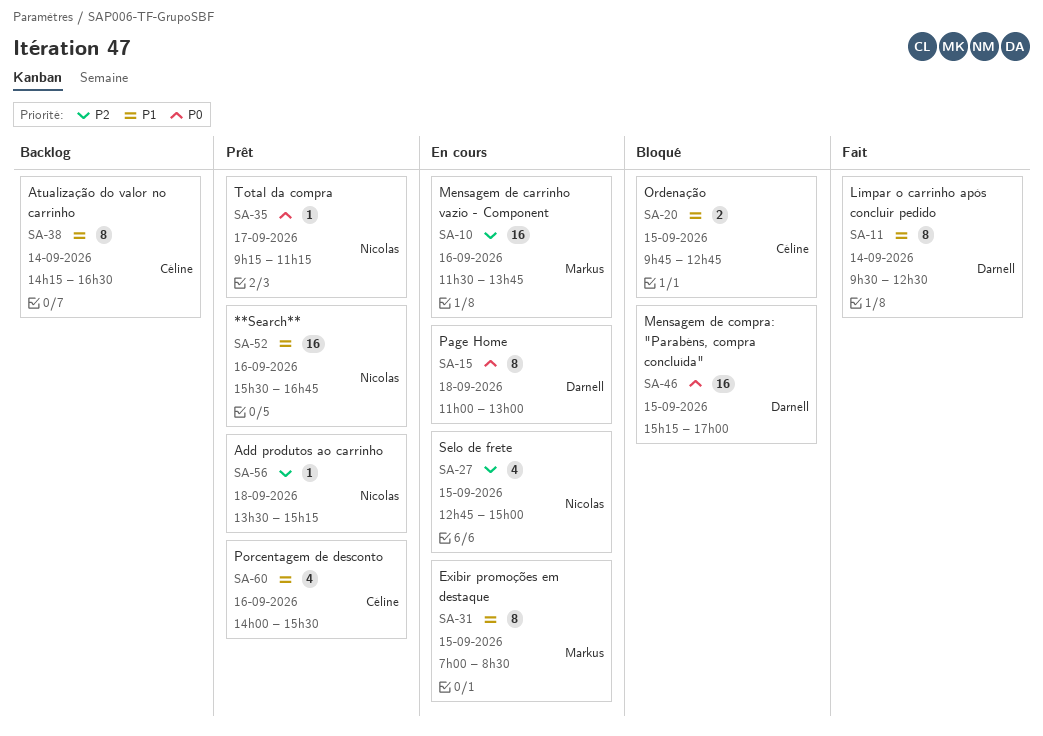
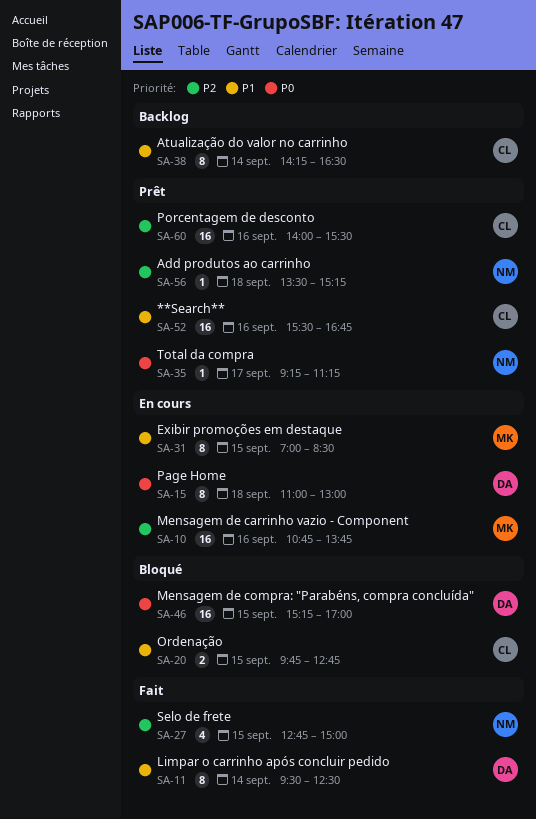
SA-10, begins: 11:30 -> 10:45
SA-27, status: En cours -> Fait
SA-52, owner: Nicolas -> Céline
SA-60, priority: P1 -> P2
SA-60, estimate: 4 -> 16

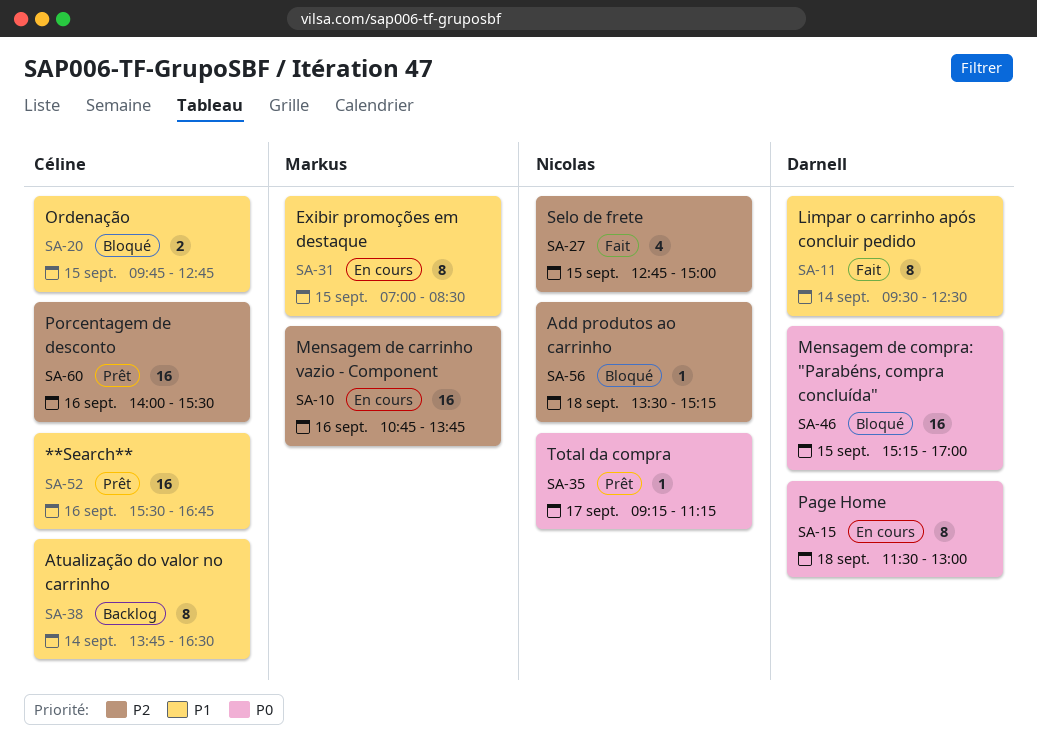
SA-15, begins: 11:00 -> 11:30
SA-38, begins: 14:15 -> 13:45
SA-56, status: Prêt -> Bloqué

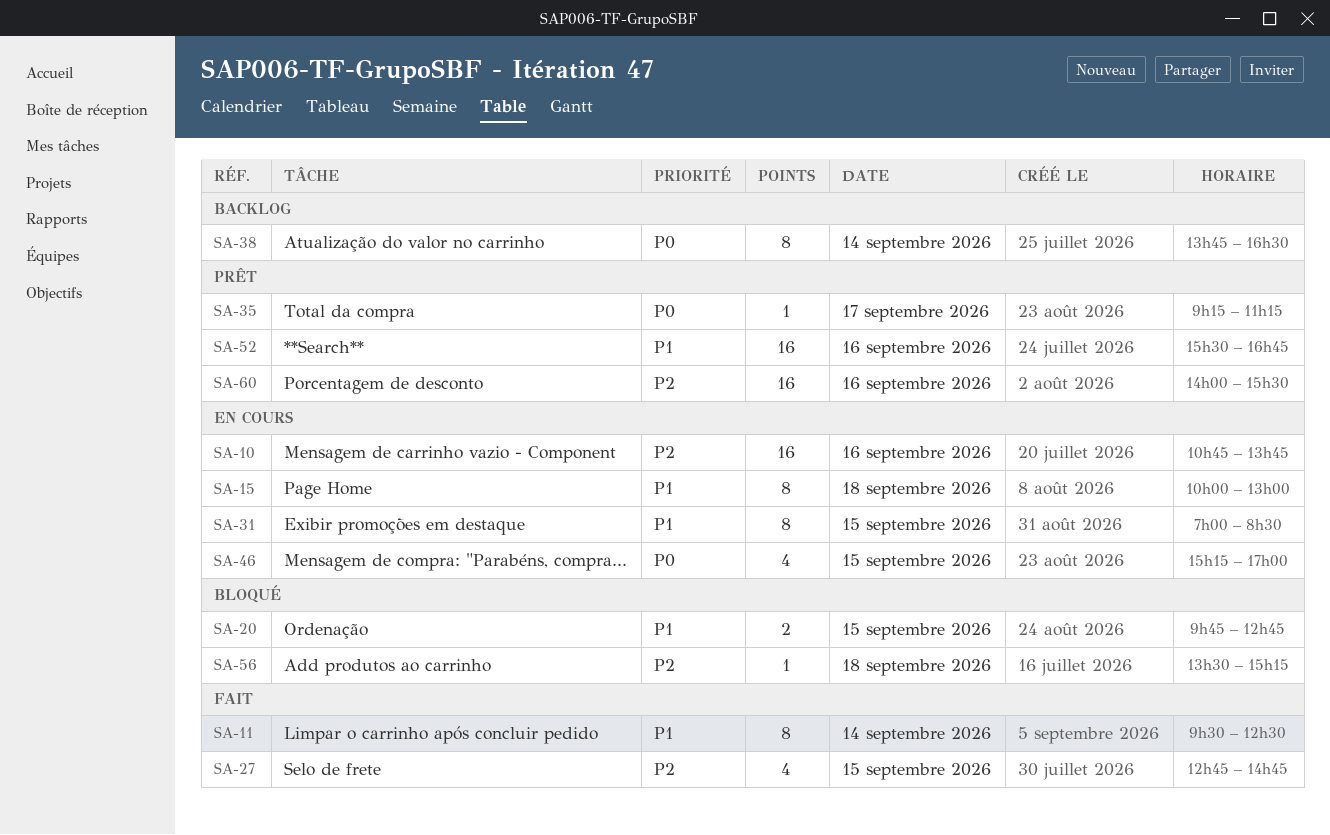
SA-15, priority: P0 -> P1
SA-15, begins: 11:30 -> 10:00
SA-27, ends: 15:00 -> 14:45
SA-38, priority: P1 -> P0
SA-46, status: Bloqué -> En cours
SA-46, estimate: 16 -> 4

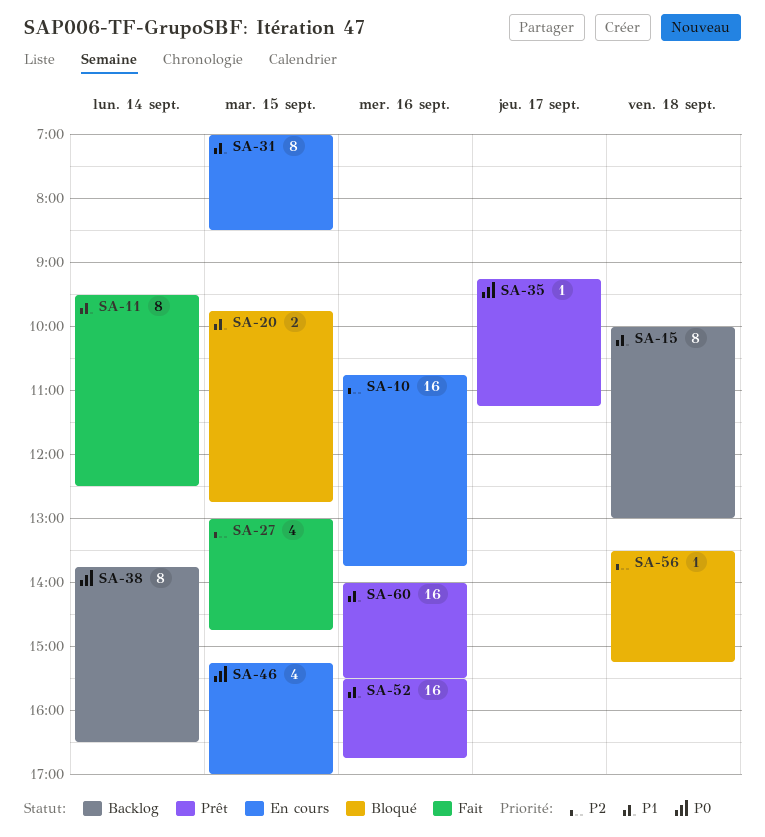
SA-15, status: En cours -> Backlog
SA-27, begins: 12:45 -> 13:00
SA-60, priority: P2 -> P1

